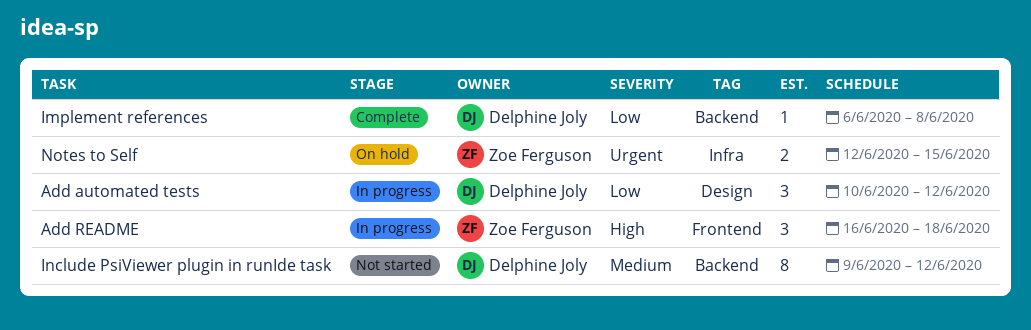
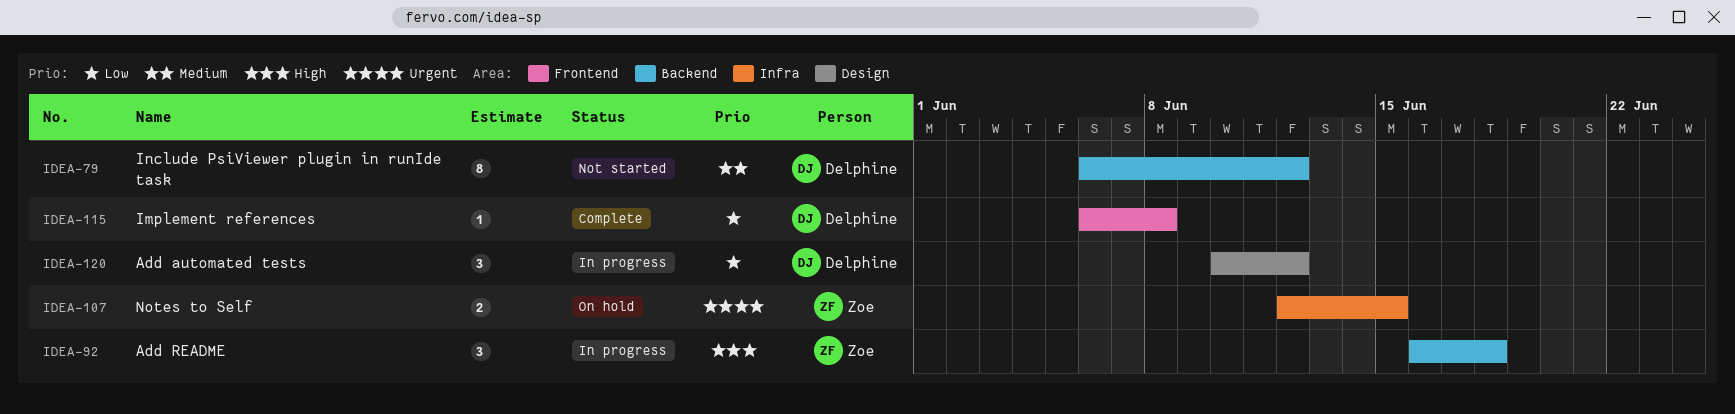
Add README, label: Frontend -> Backend
Implement references, label: Backend -> Frontend
Include PsiViewer plugin in runIde task, start: Jun 9 -> Jun 6

